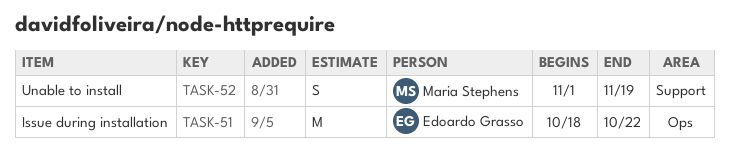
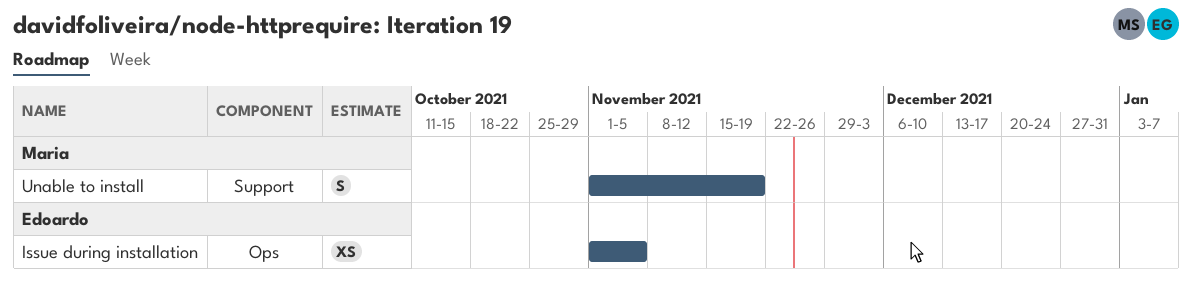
Issue during installation, estimate: M -> XS
Issue during installation, start: Oct 18 -> Nov 1
Issue during installation, due: Oct 22 -> Nov 5

